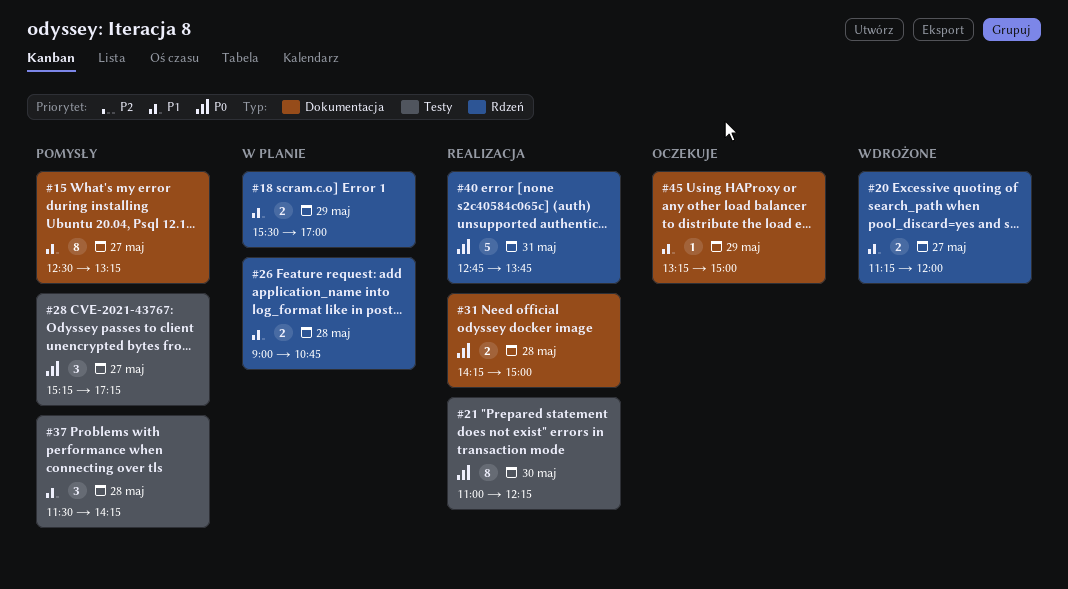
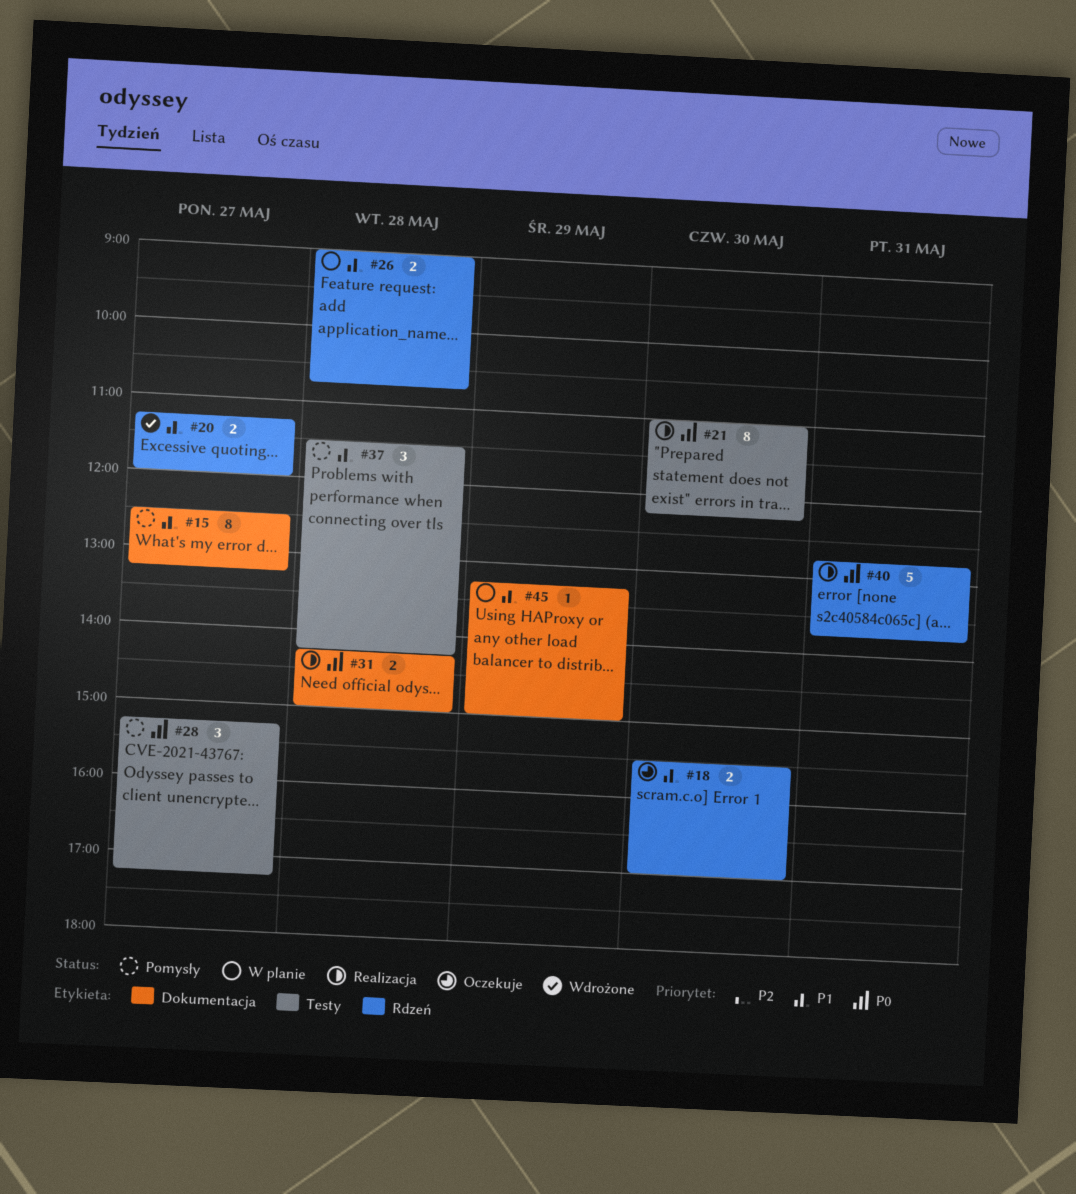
#18, status: W planie -> Oczekuje
#18, day: May 29 -> May 30
#45, status: Oczekuje -> W planie

